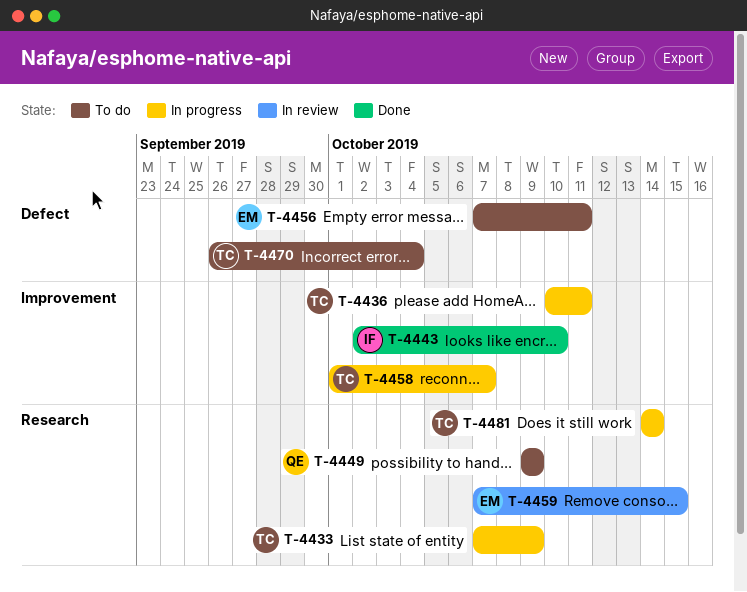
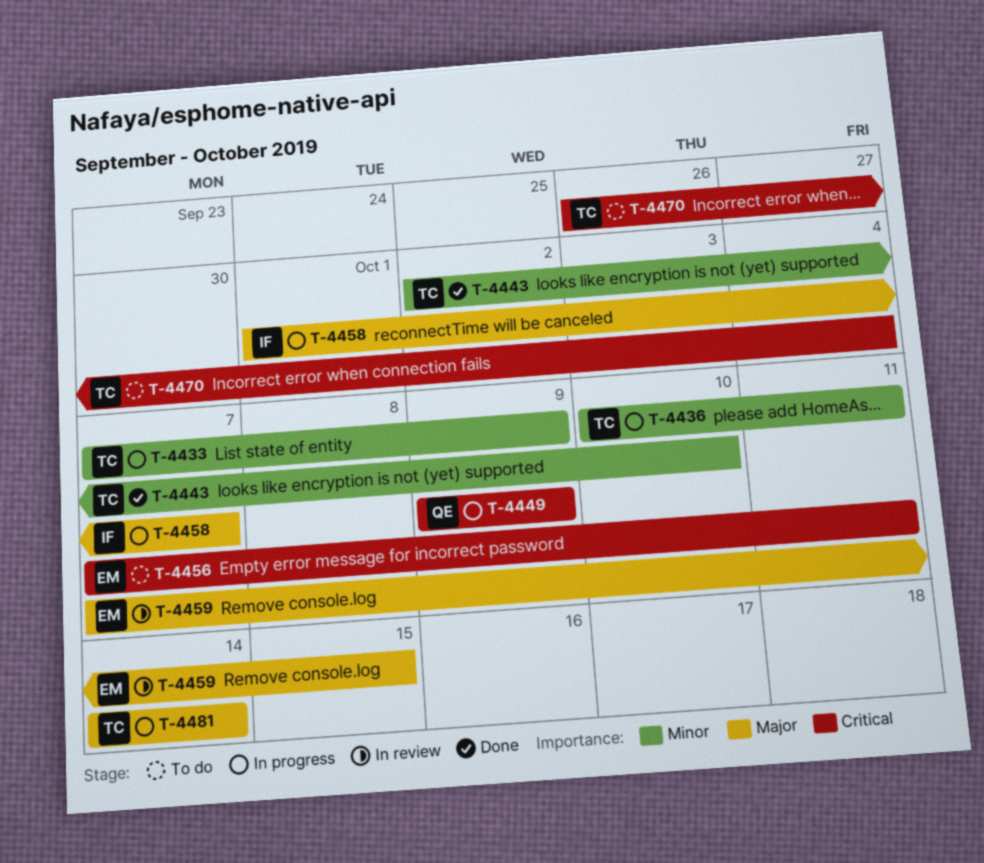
T-4443, owner: IF -> TC
T-4449, status: To do -> In progress
T-4458, owner: TC -> IF

